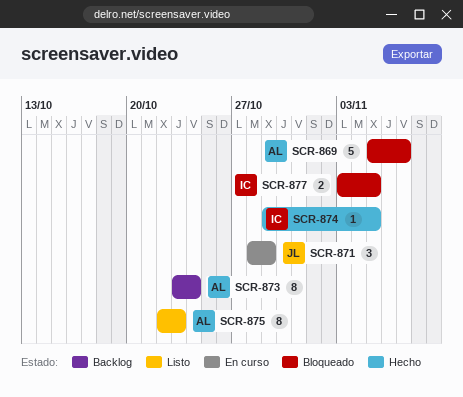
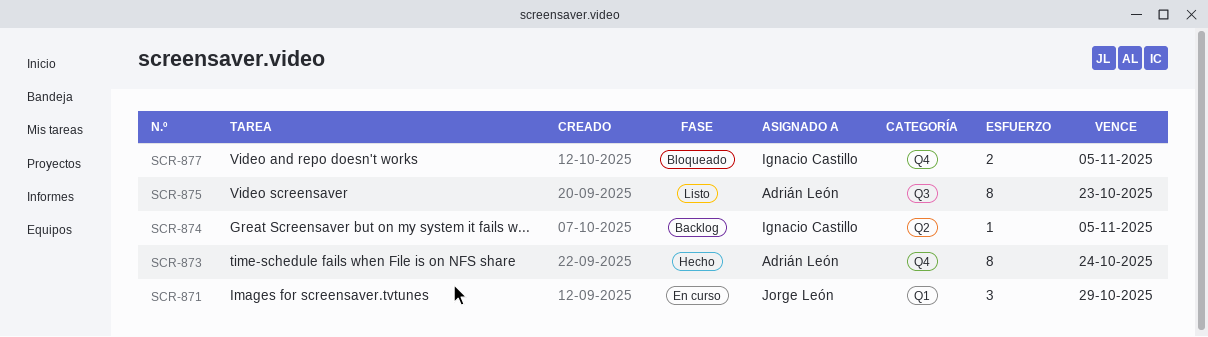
SCR-869: present -> none
SCR-873, status: Backlog -> Hecho
SCR-874, status: Hecho -> Backlog

